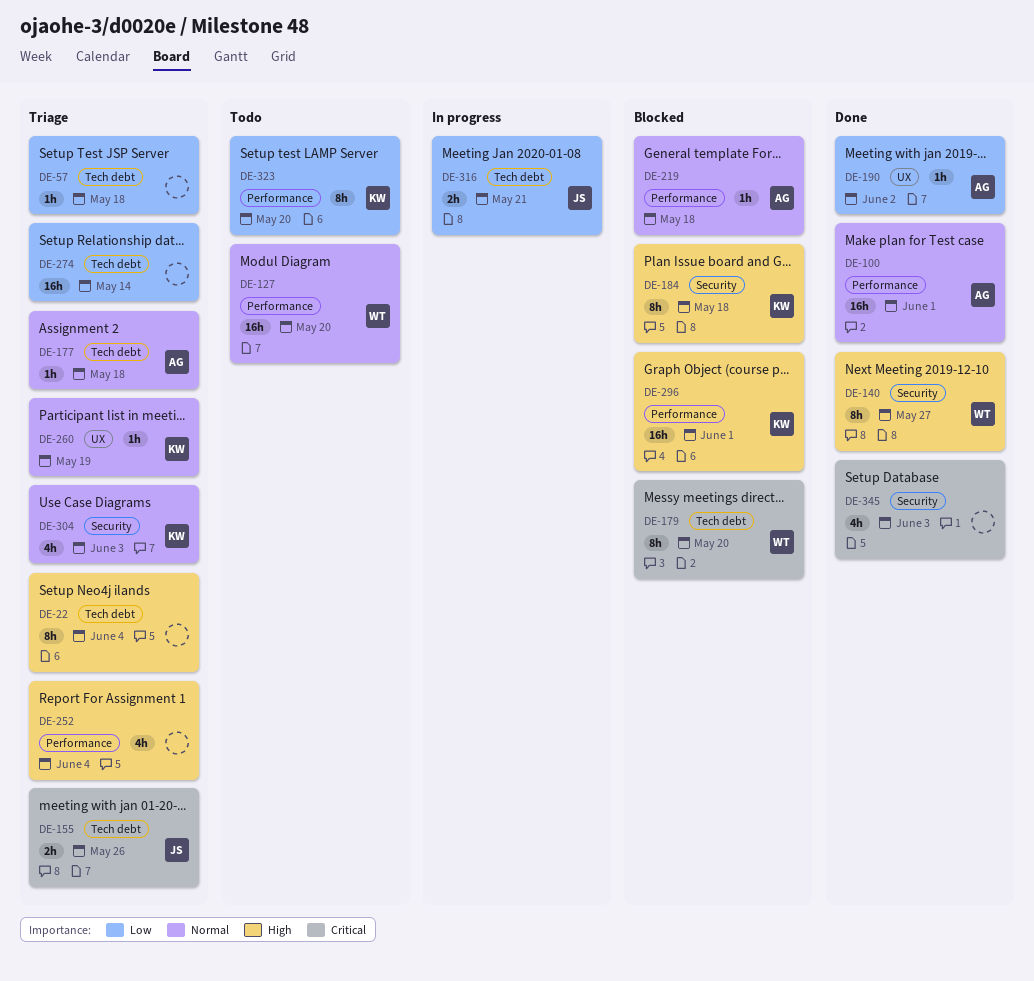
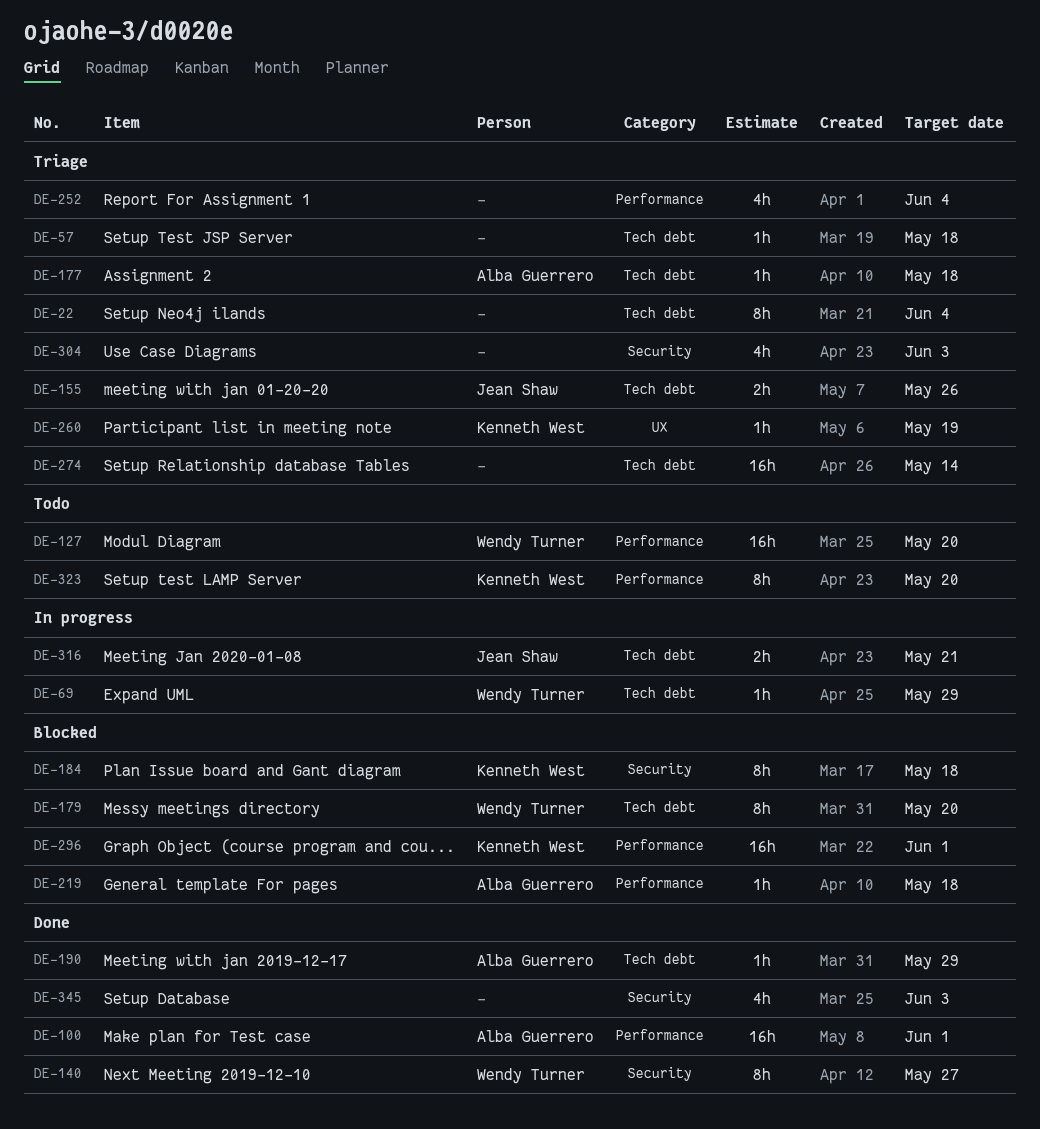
DE-69: none -> present
DE-190, label: UX -> Tech debt
DE-190, due: Jun 2 -> May 29
DE-304, owner: Kenneth West -> none

